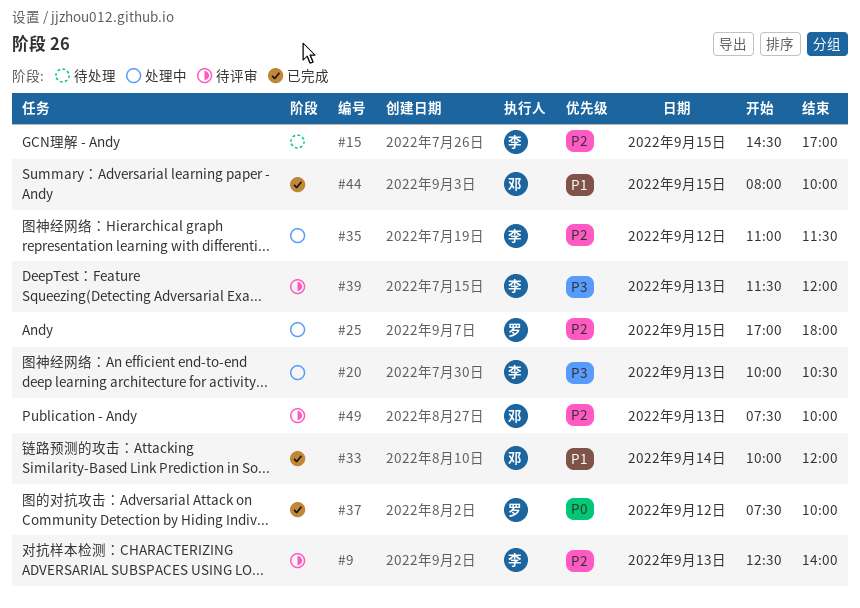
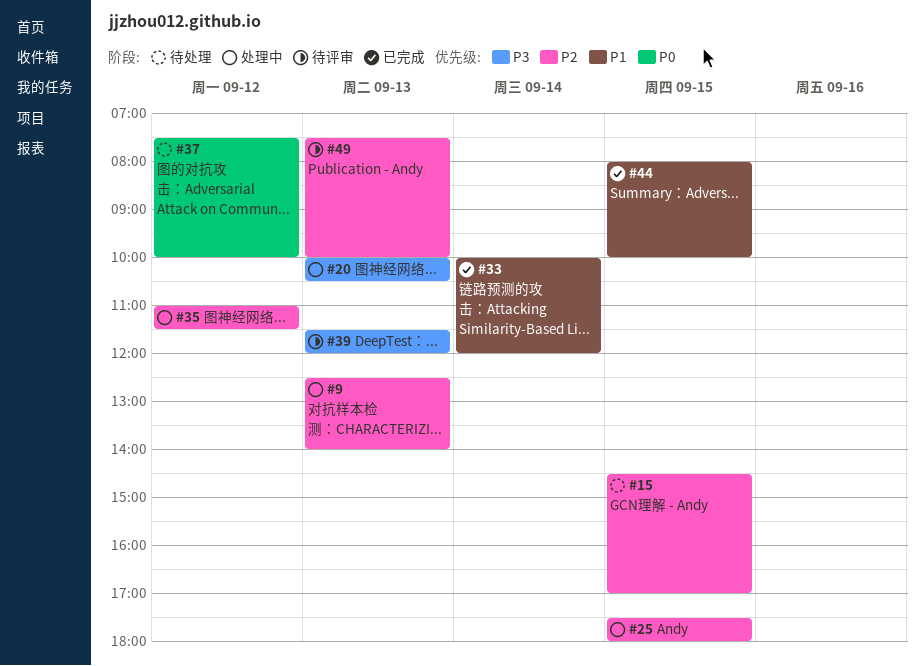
#9, status: 待评审 -> 处理中
#25, begins: 17:00 -> 17:30
#37, status: 已完成 -> 待处理

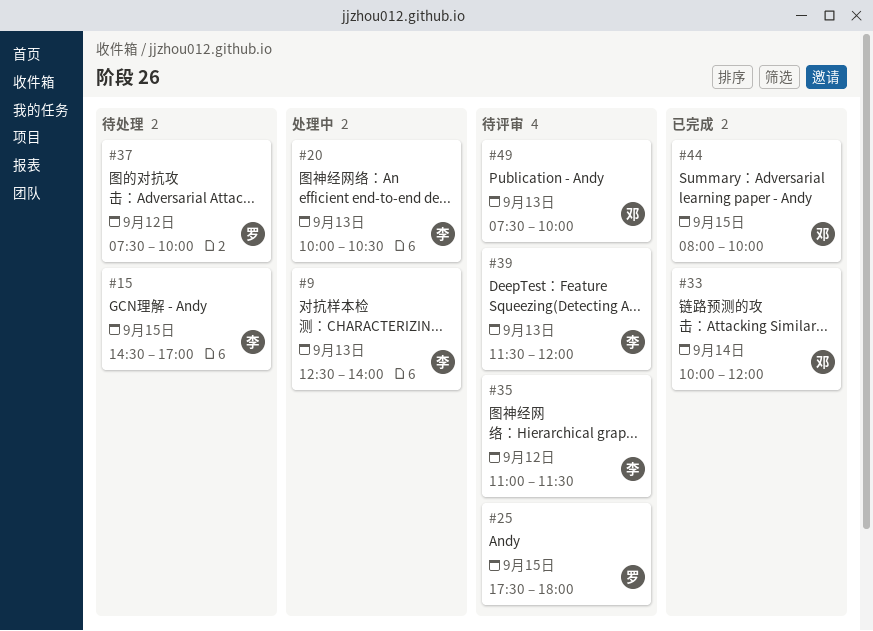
#25, status: 处理中 -> 待评审
#35, status: 处理中 -> 待评审

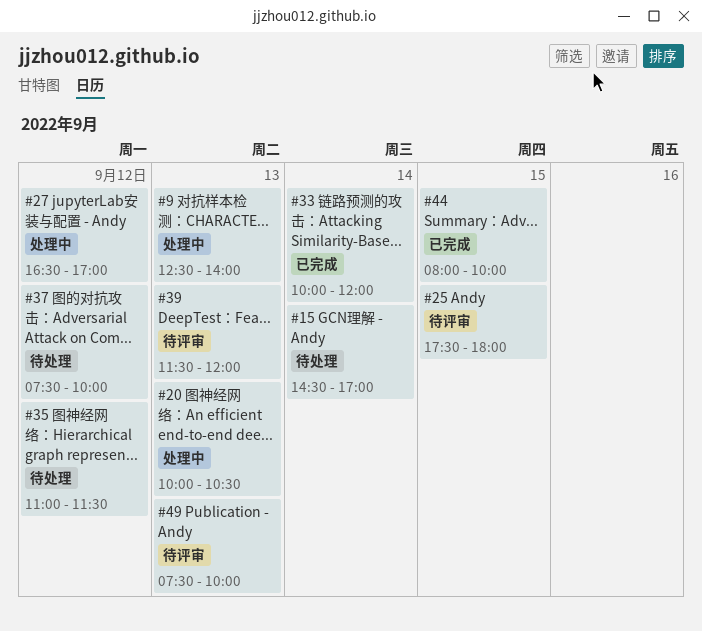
#15, day: Sep 15 -> Sep 14
#27: none -> present
#35, status: 待评审 -> 待处理

